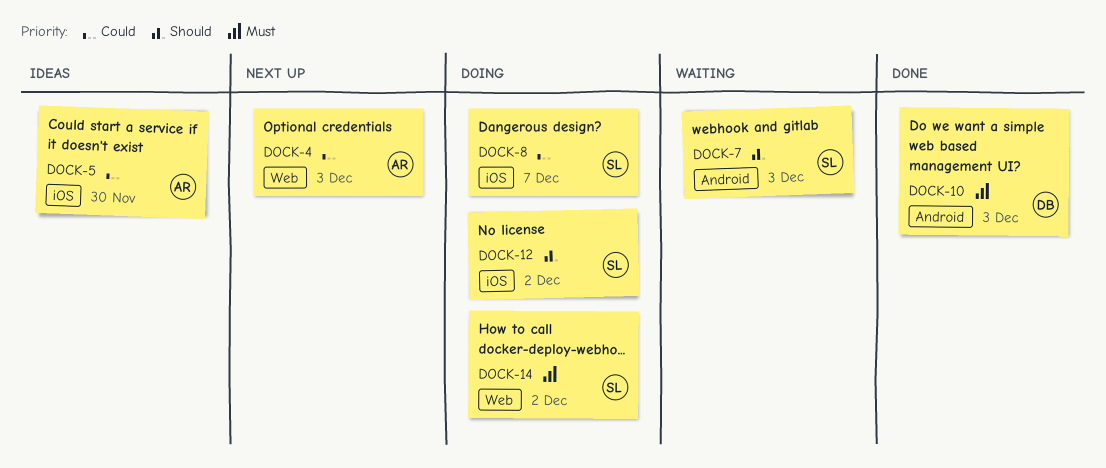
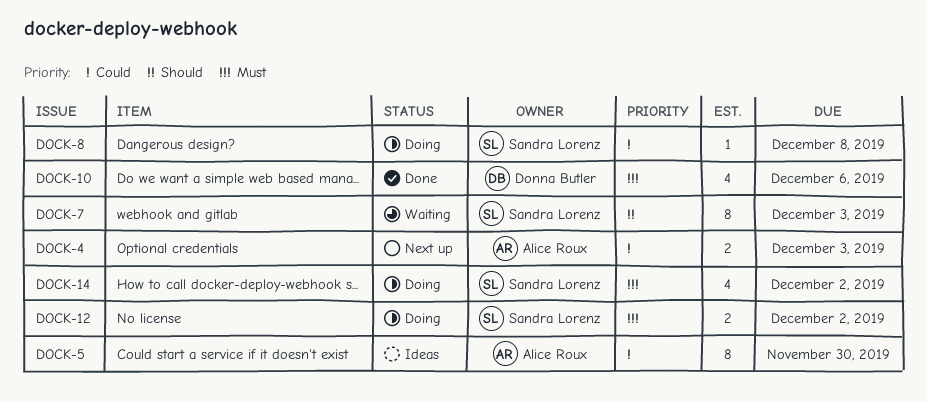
DOCK-8, due: Dec 7 -> Dec 8
DOCK-10, due: Dec 3 -> Dec 6
DOCK-12, priority: Should -> Must

